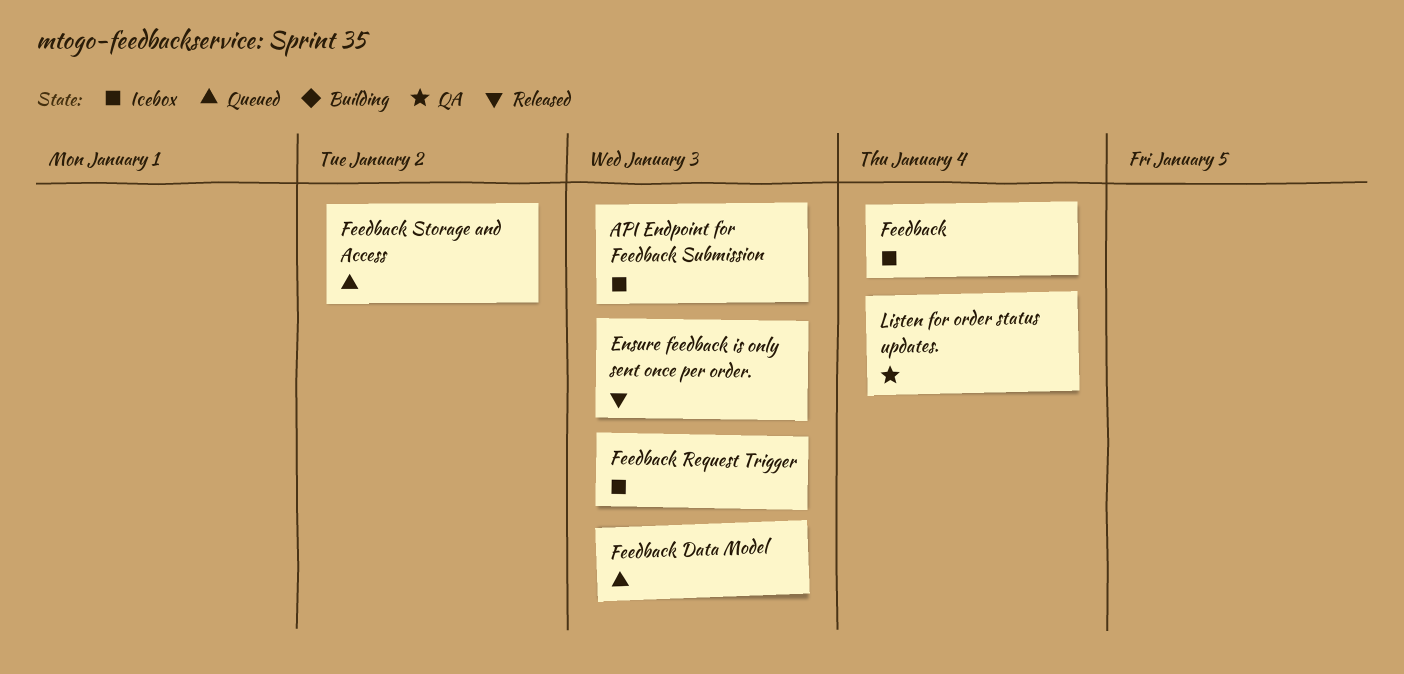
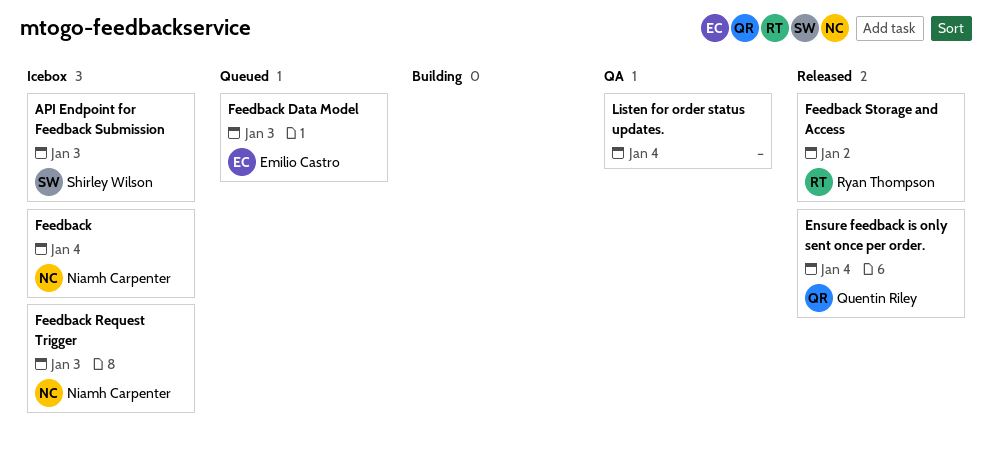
Ensure feedback is only sent once per order., due: Jan 3 -> Jan 4
Feedback Storage and Access, status: Queued -> Released

